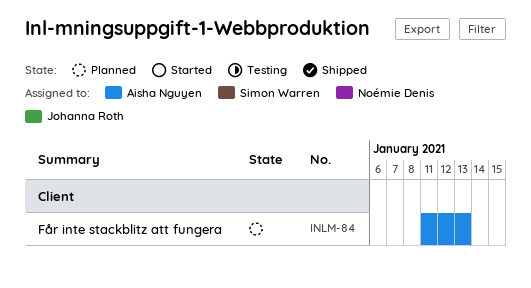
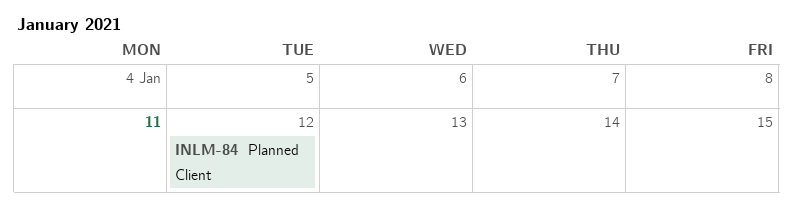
INLM-84, due: Jan 13 -> Jan 12

